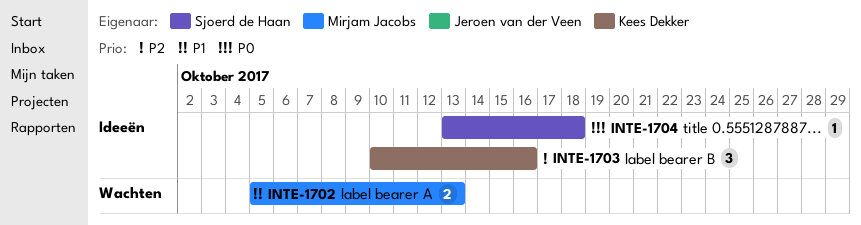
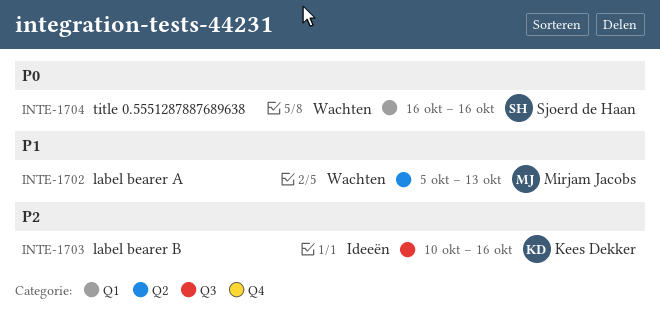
INTE-1704, status: Ideeën -> Wachten
INTE-1704, start: Oct 13 -> Oct 16
INTE-1704, due: Oct 18 -> Oct 16

